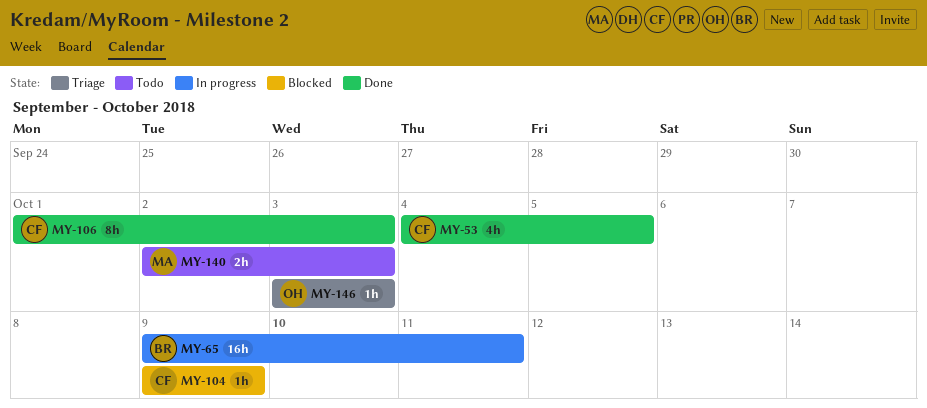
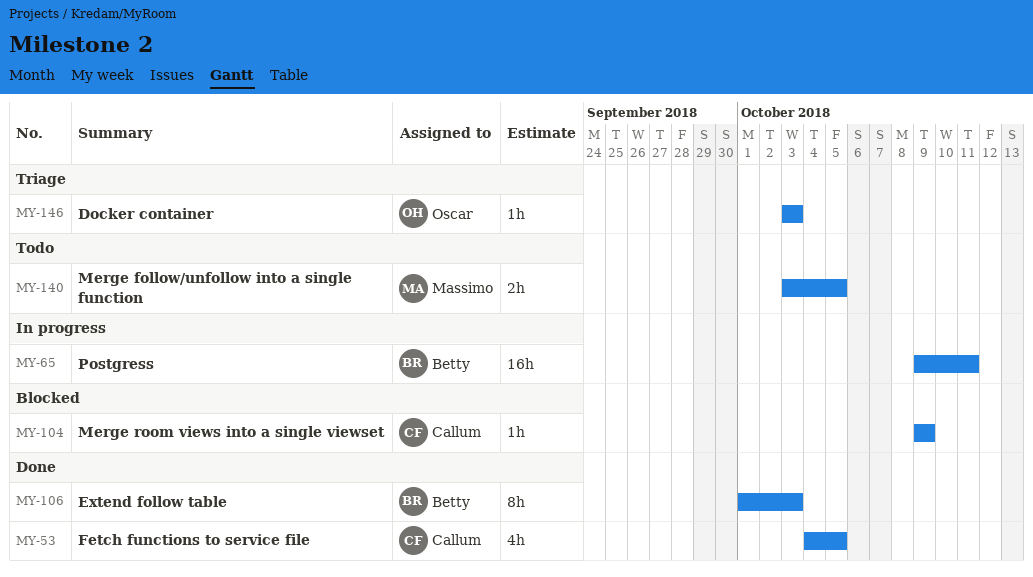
MY-106, owner: Callum -> Betty
MY-140, start: Oct 2 -> Oct 3
MY-140, due: Oct 3 -> Oct 5

